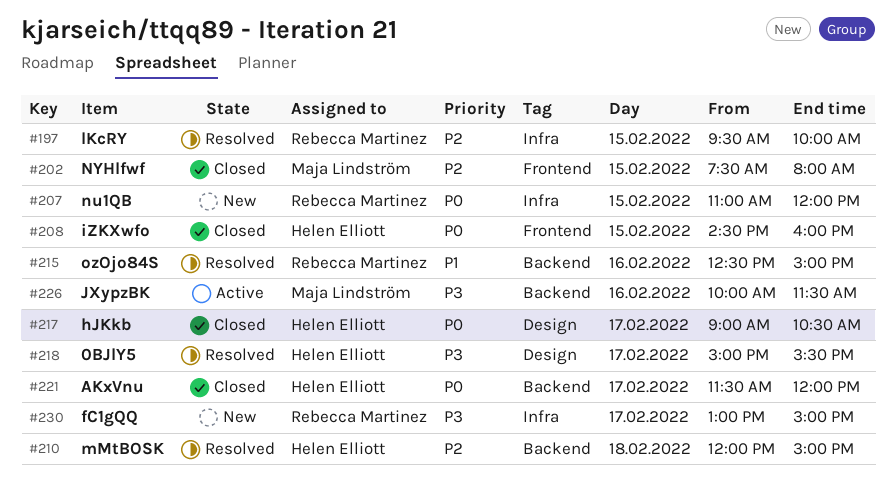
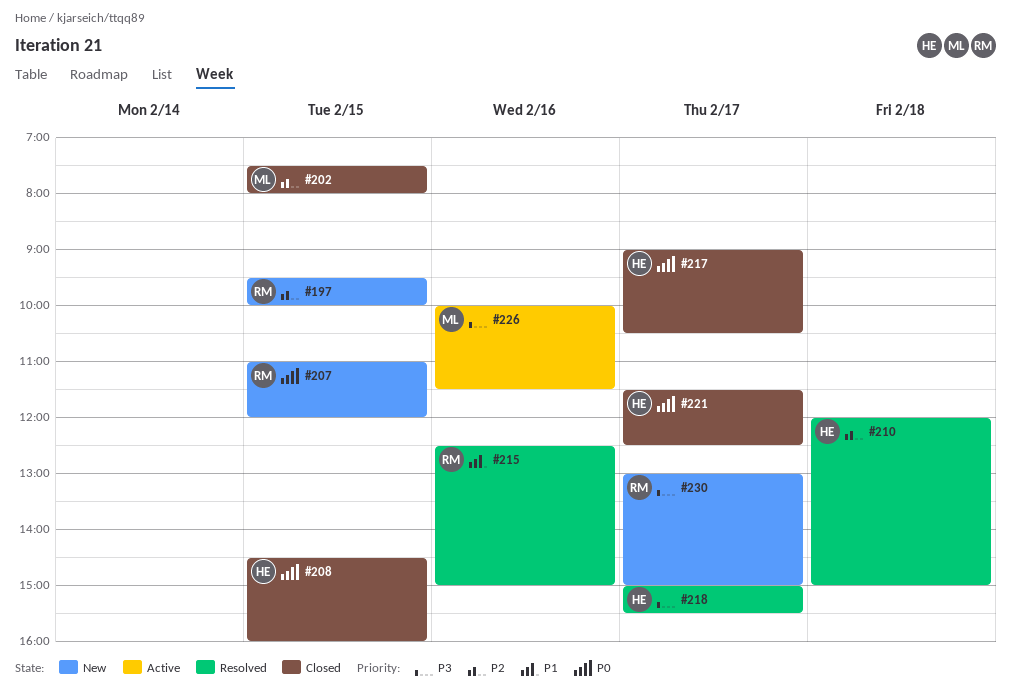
#197, status: Resolved -> New
#221, ends: 12:00 -> 12:30

